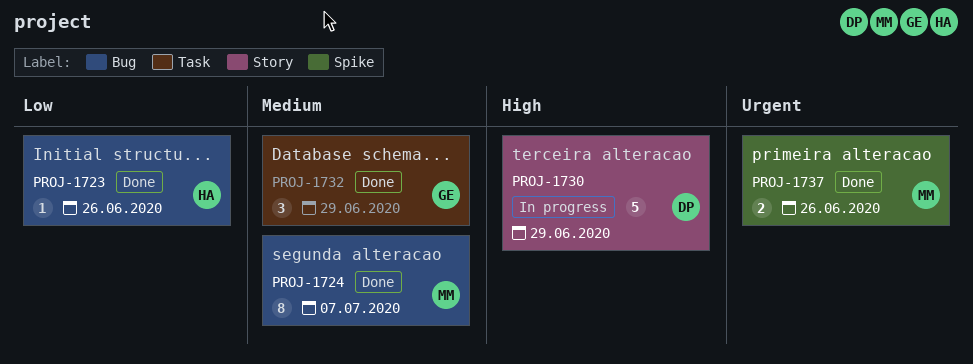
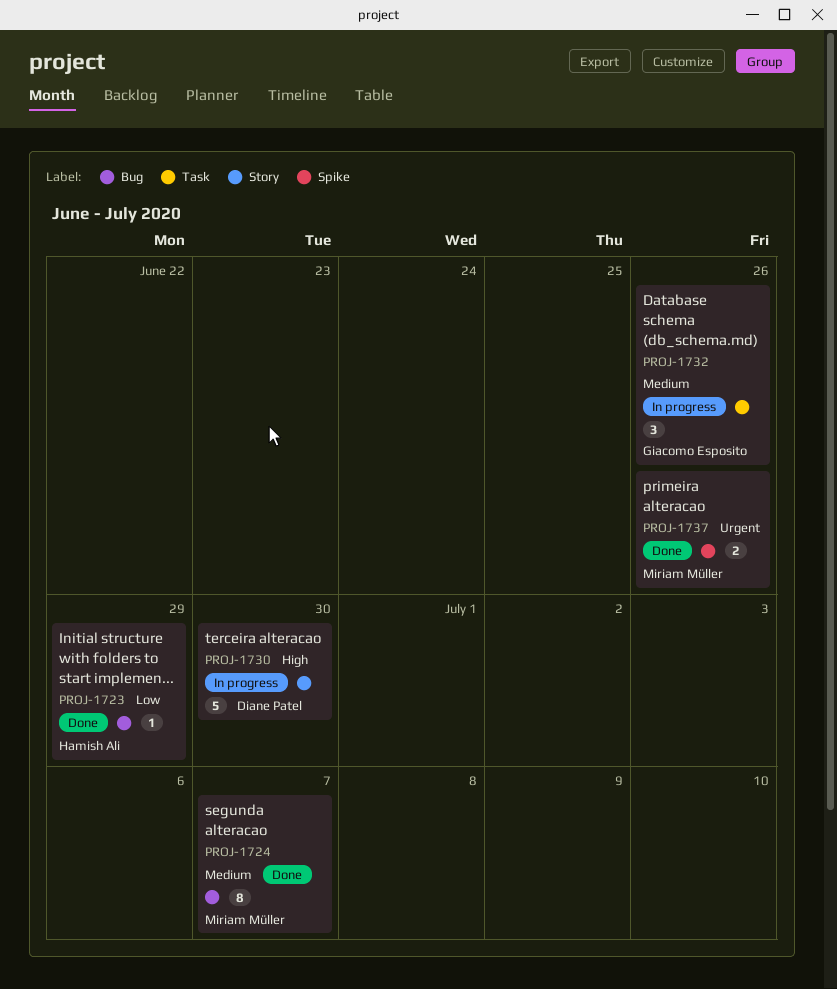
PROJ-1723, due: Jun 26 -> Jun 29
PROJ-1730, due: Jun 29 -> Jun 30
PROJ-1732, status: Done -> In progress
PROJ-1732, due: Jun 29 -> Jun 26

